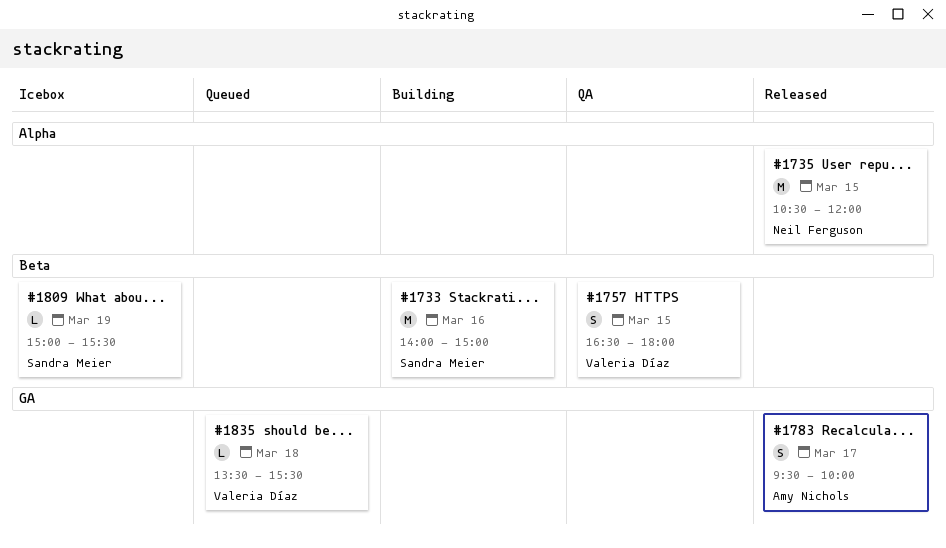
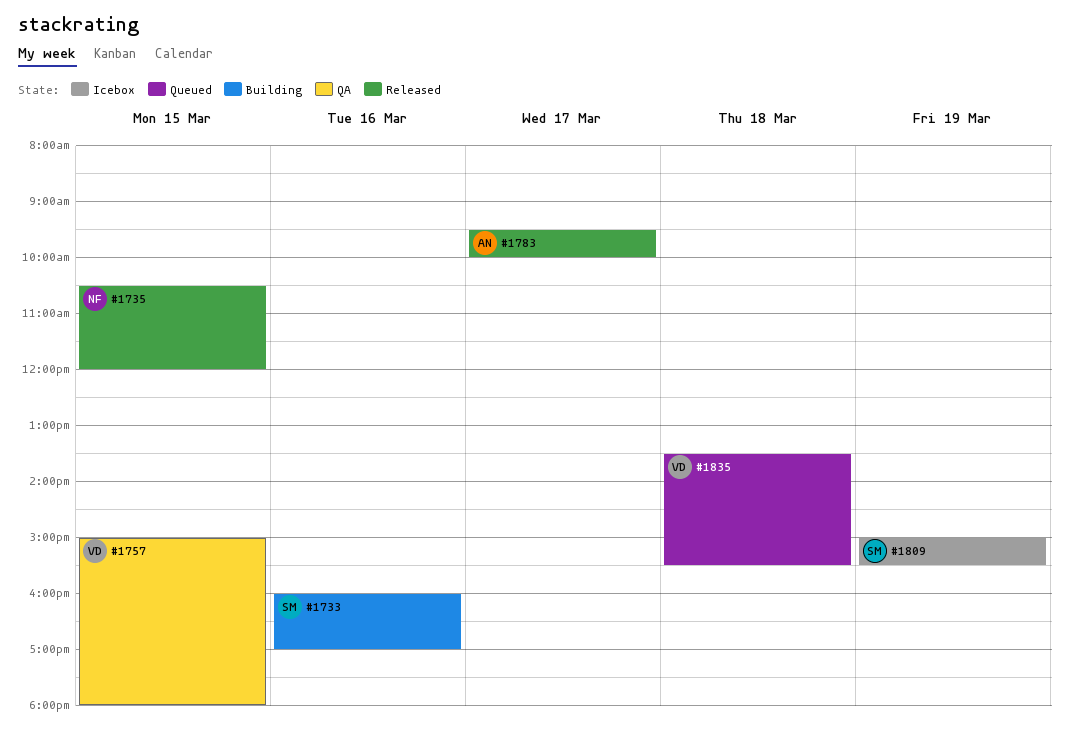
#1733, begins: 14:00 -> 16:00
#1733, ends: 15:00 -> 17:00
#1757, begins: 16:30 -> 15:00

